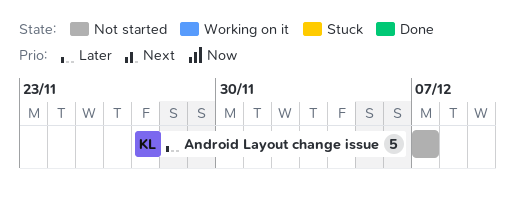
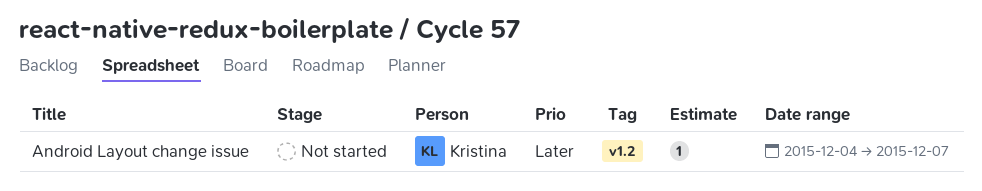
Android Layout change issue, estimate: 5 -> 1
Android Layout change issue, start: Dec 7 -> Dec 4

